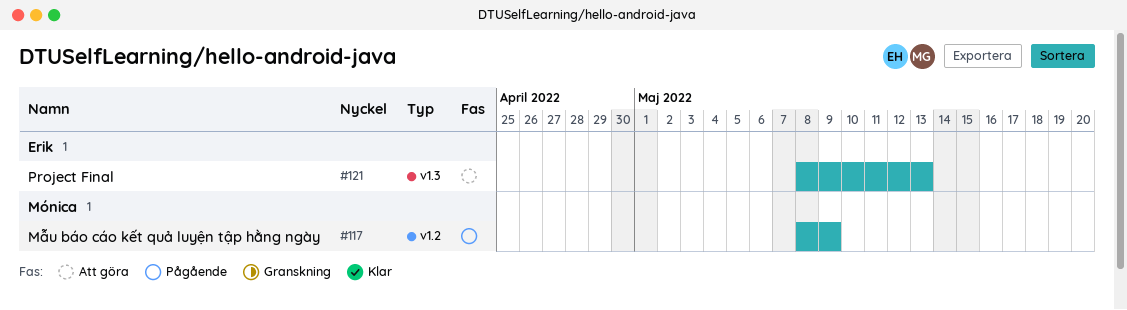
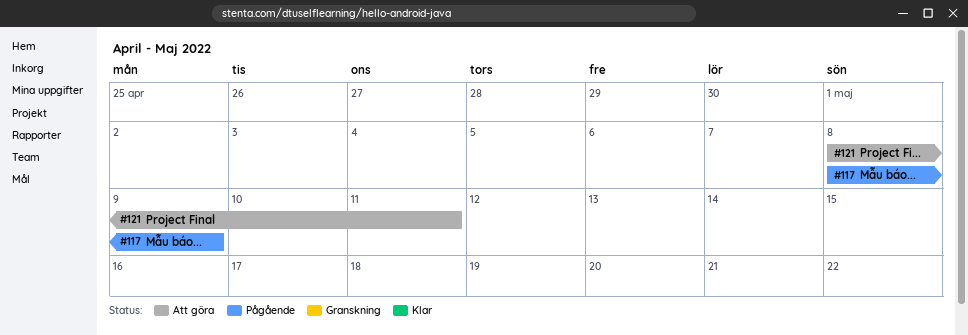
#121, due: May 13 -> May 11

